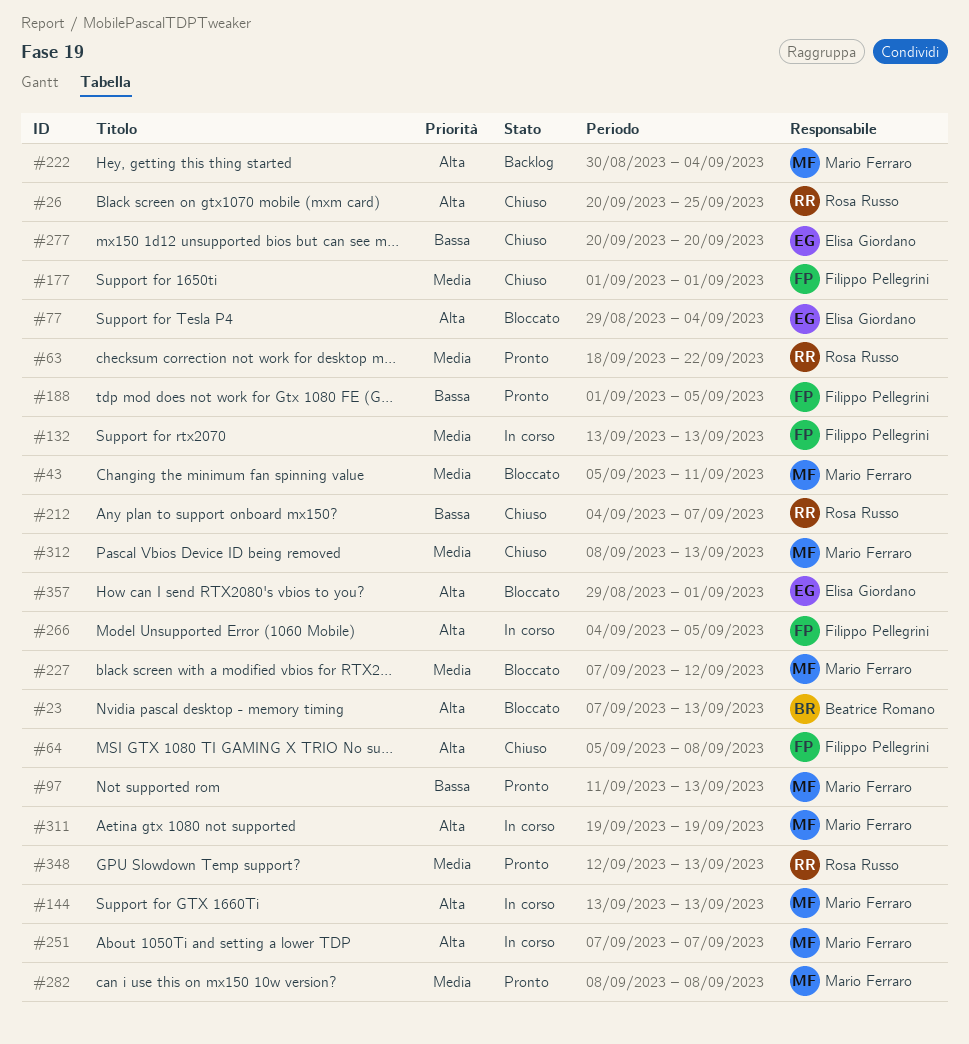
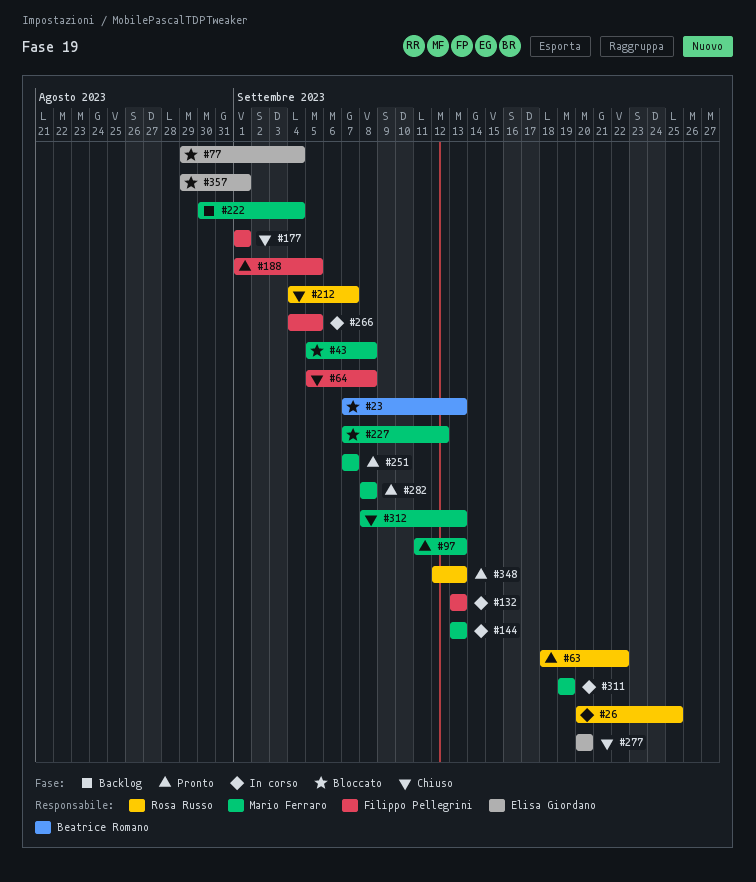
#26, status: Chiuso -> In corso
#43, due: Sep 11 -> Sep 8
#251, status: In corso -> Pronto

